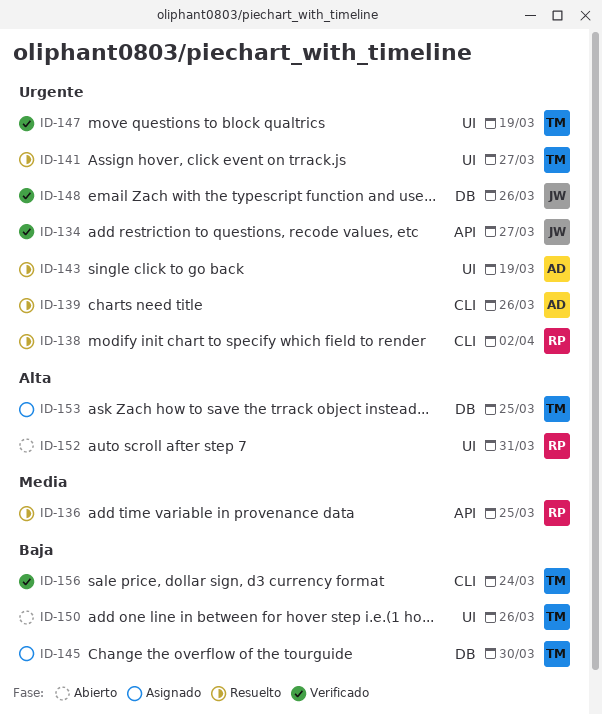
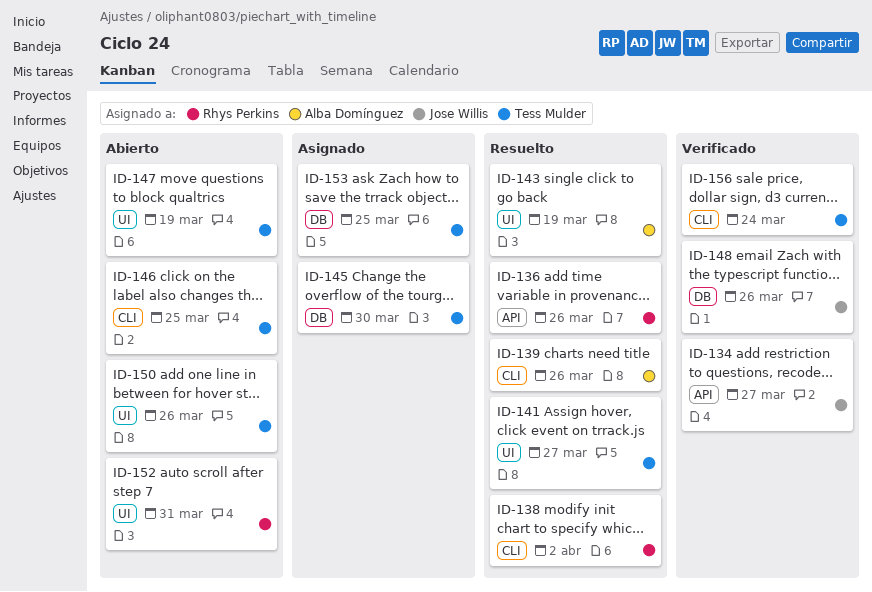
ID-136, due: Mar 25 -> Mar 26
ID-146: none -> present
ID-147, status: Verificado -> Abierto

